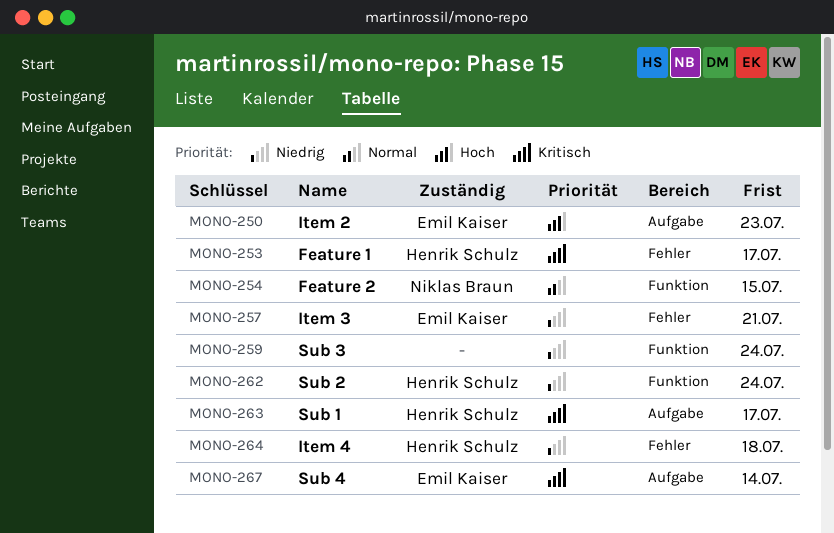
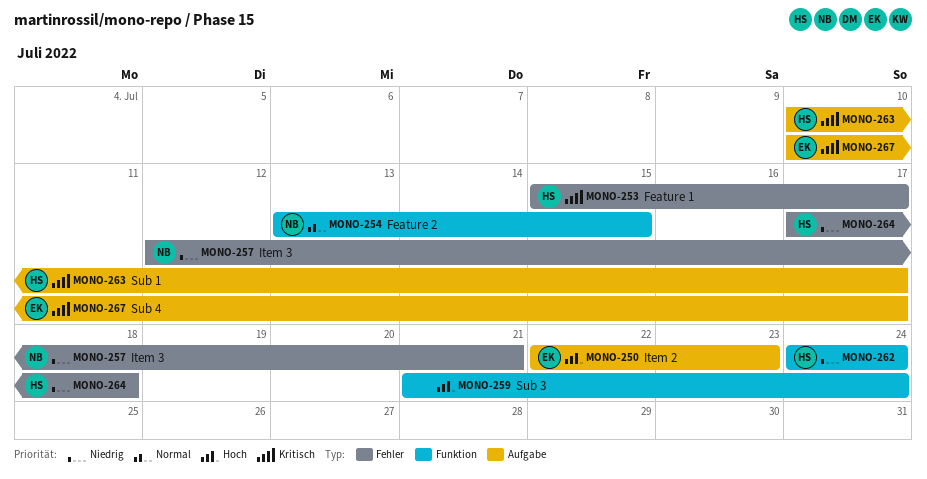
MONO-257, owner: Emil Kaiser -> Niklas Braun
MONO-259, priority: Niedrig -> Hoch
MONO-267, due: Jul 14 -> Jul 17

